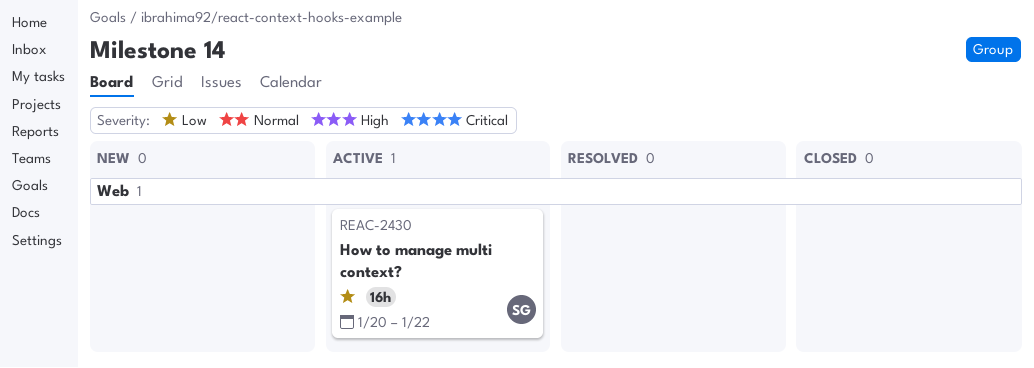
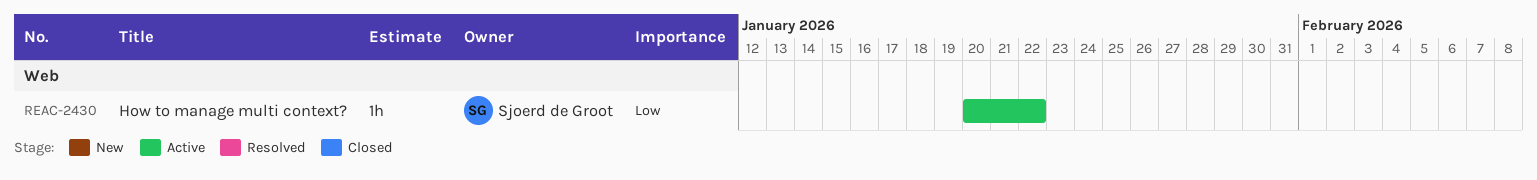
REAC-2430, estimate: 16h -> 1h

